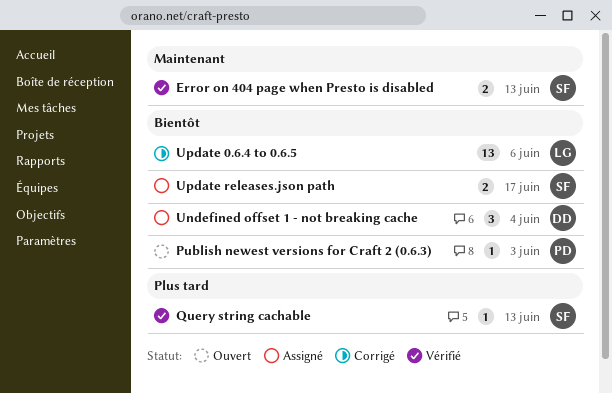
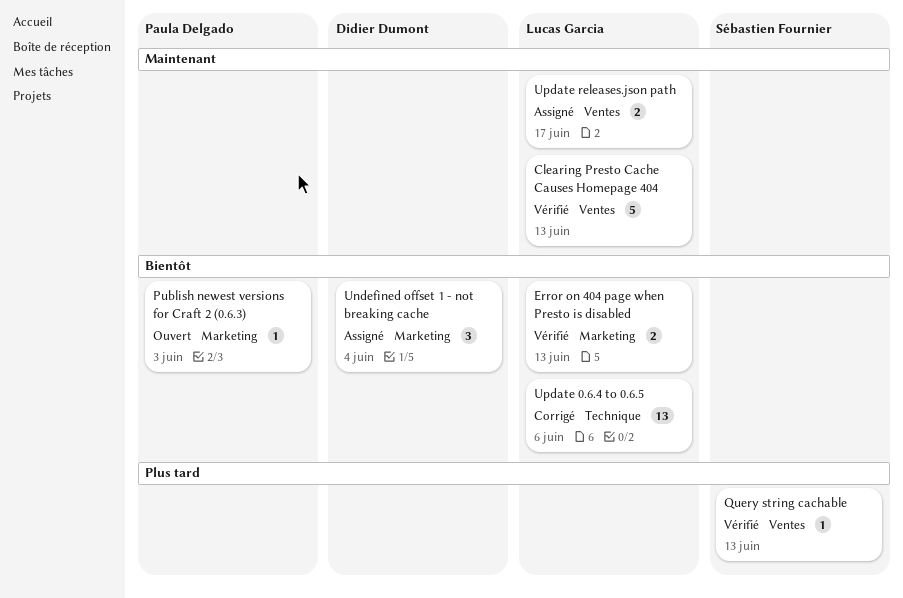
Clearing Presto Cache Causes Homepage 404: none -> present
Error on 404 page when Presto is disabled, owner: Sébastien Fournier -> Lucas Garcia
Error on 404 page when Presto is disabled, priority: Maintenant -> Bientôt
Update releases.json path, owner: Sébastien Fournier -> Lucas Garcia
Update releases.json path, priority: Bientôt -> Maintenant

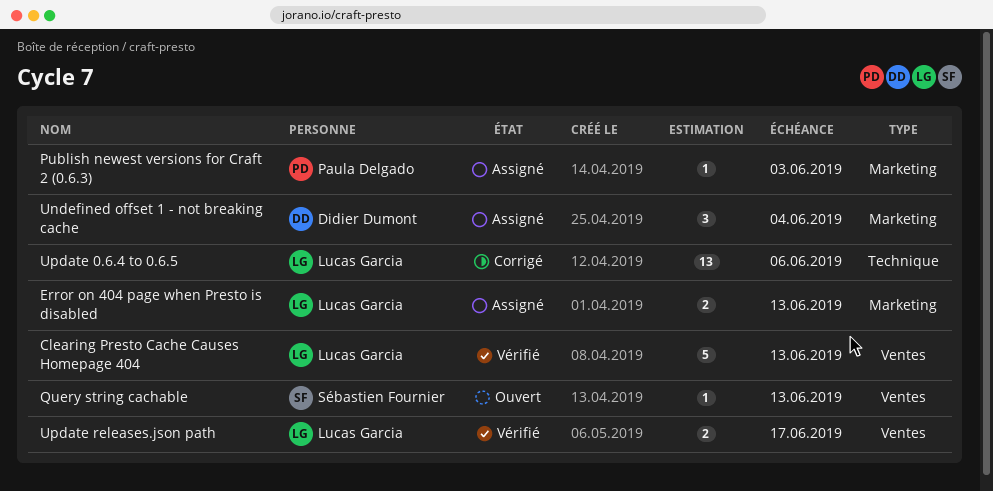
Error on 404 page when Presto is disabled, status: Vérifié -> Assigné
Publish newest versions for Craft 2 (0.6.3), status: Ouvert -> Assigné
Query string cachable, status: Vérifié -> Ouvert
Update releases.json path, status: Assigné -> Vérifié

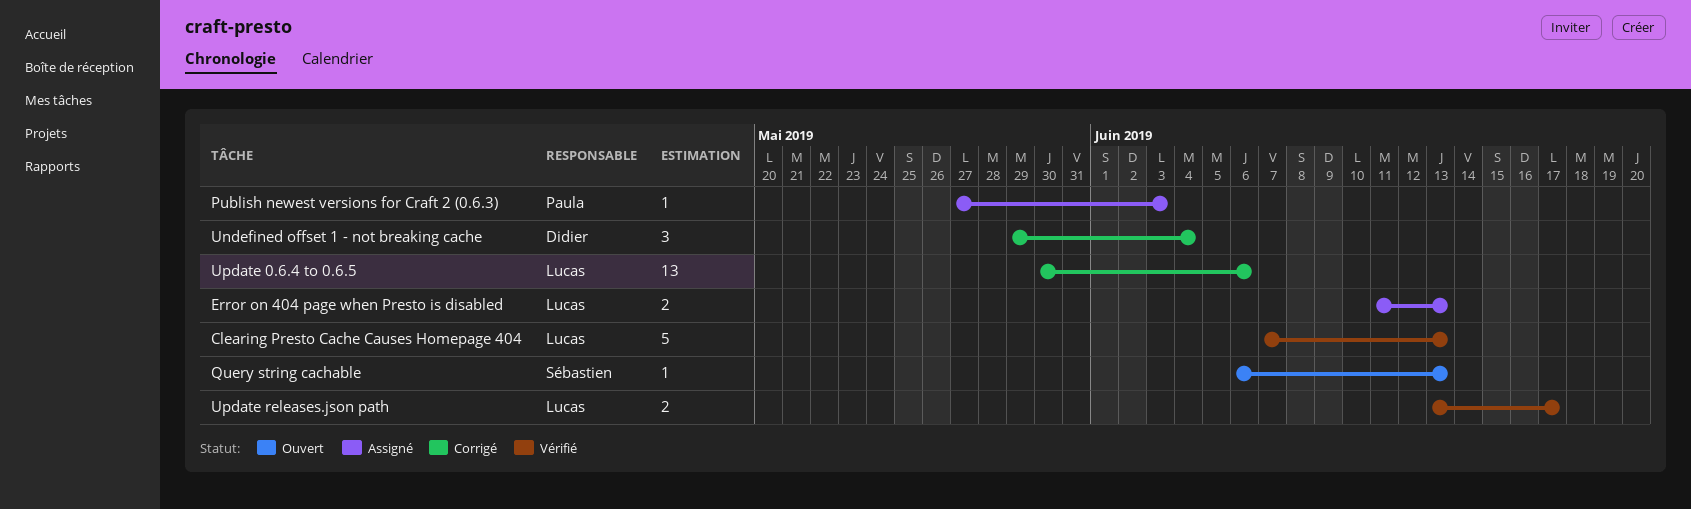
Undefined offset 1 - not breaking cache, status: Assigné -> Corrigé

